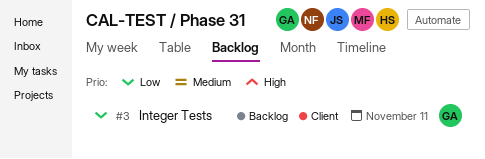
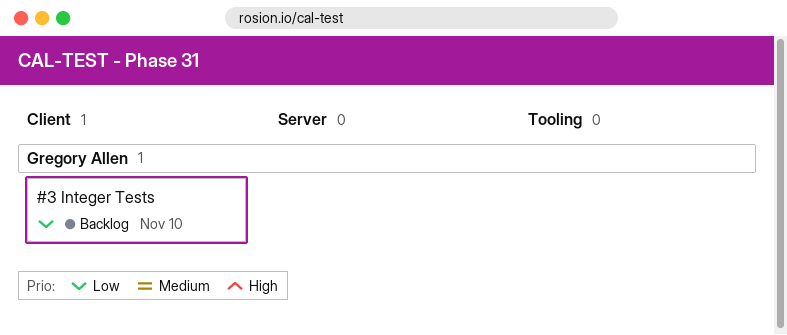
#3, due: Nov 11 -> Nov 10

